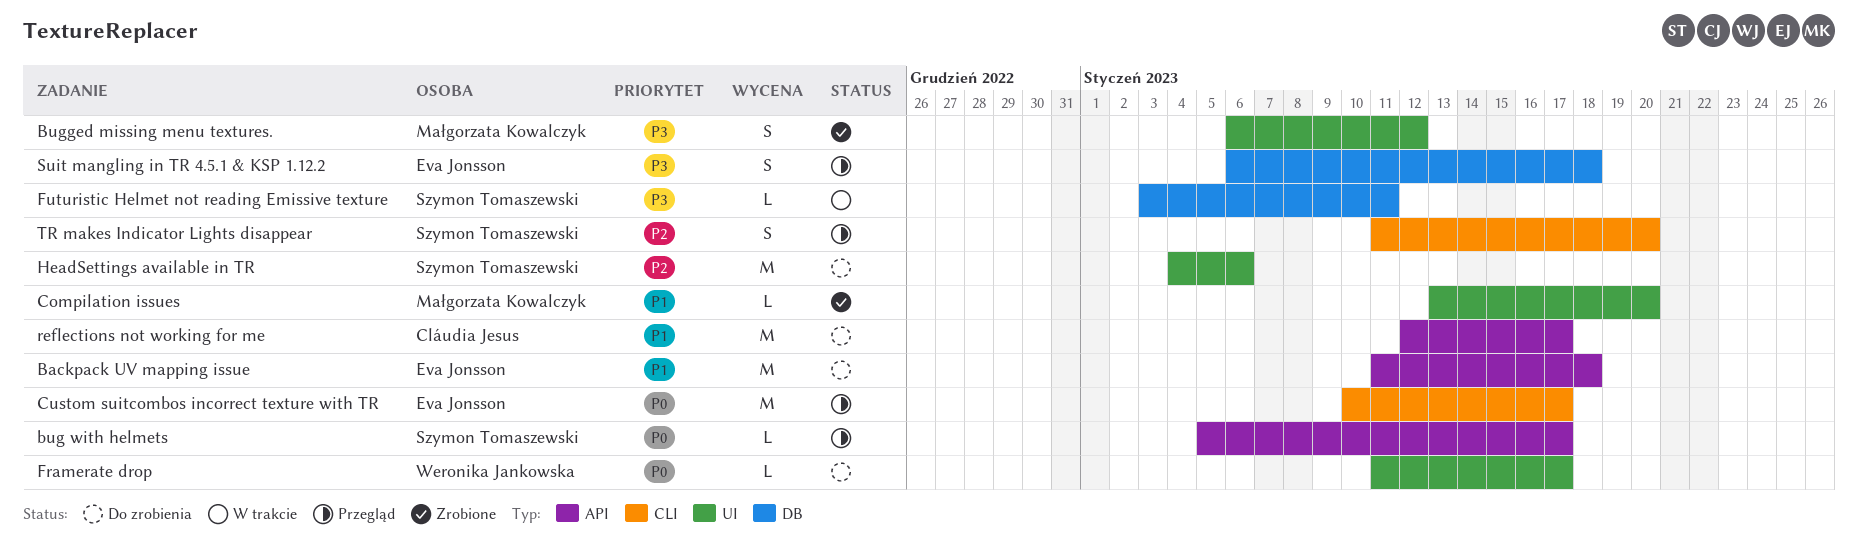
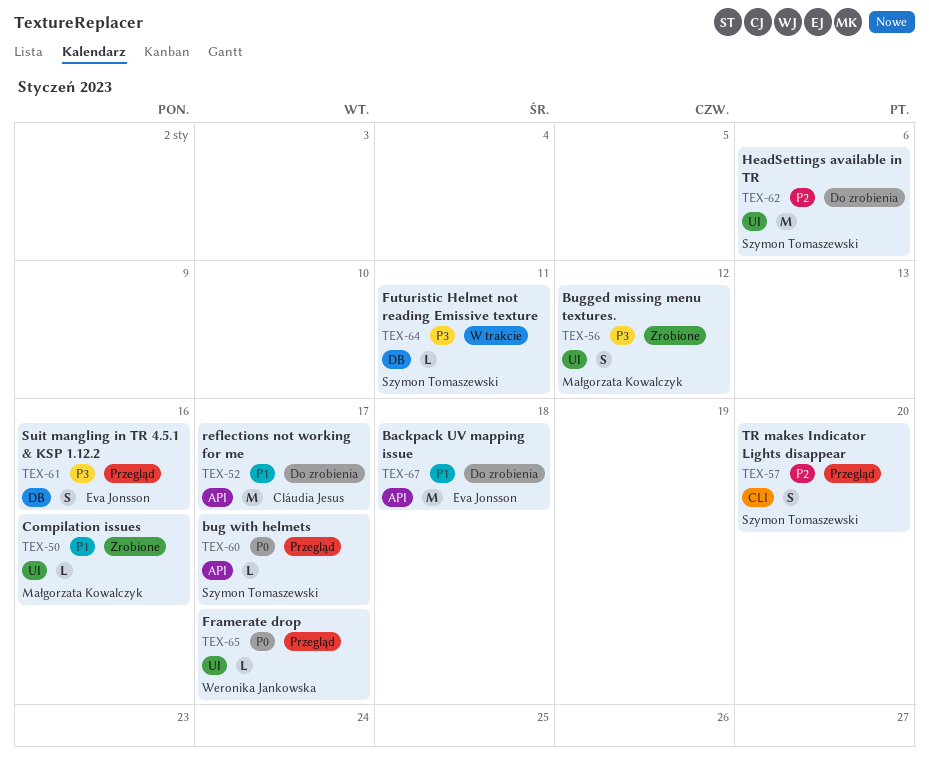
Compilation issues, due: Jan 20 -> Jan 16
Custom suitcombos incorrect texture with TR: present -> none
Framerate drop, status: Do zrobienia -> Przegląd
Suit mangling in TR 4.5.1 & KSP 1.12.2, due: Jan 18 -> Jan 16

